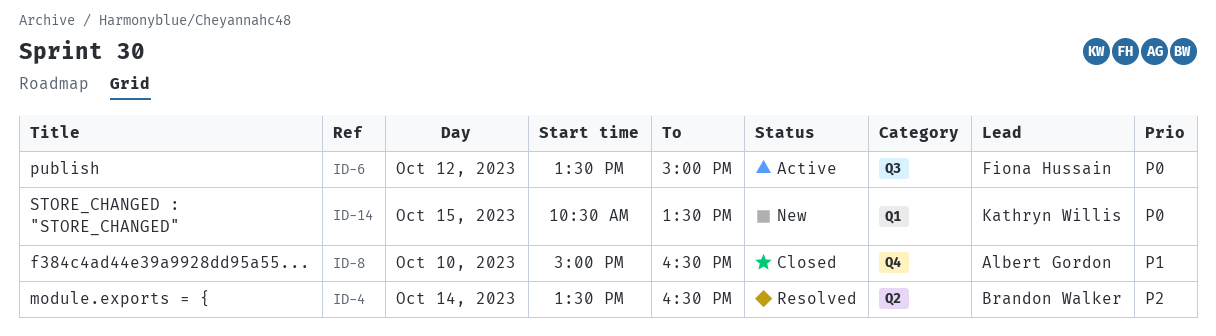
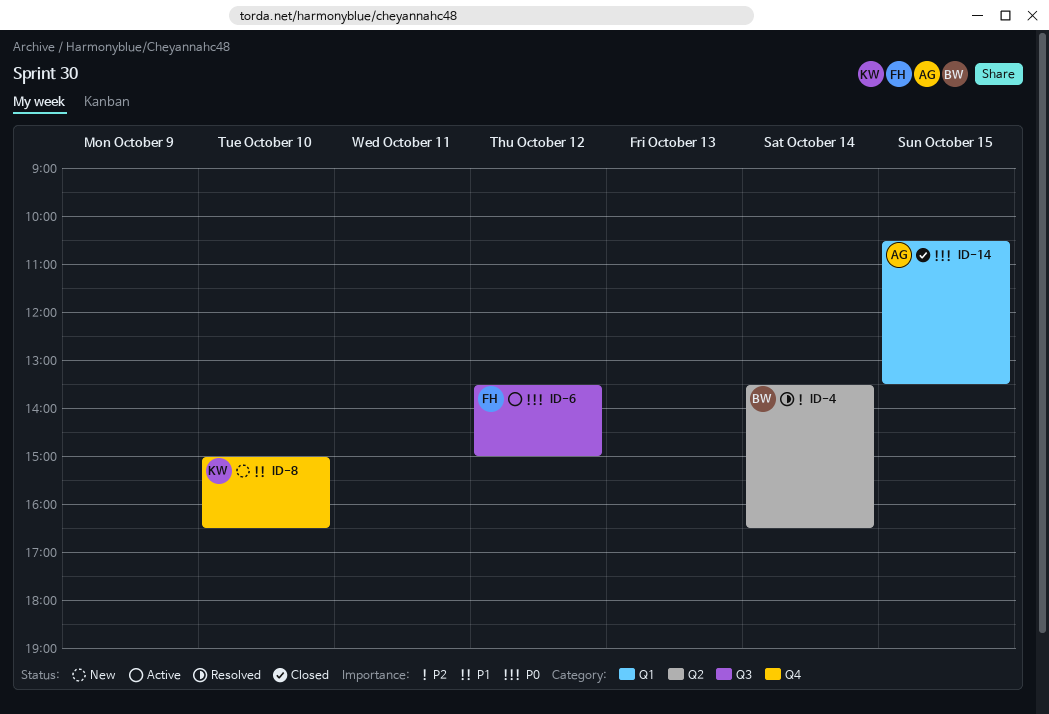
ID-8, status: Closed -> New
ID-8, owner: Albert Gordon -> Kathryn Willis
ID-14, status: New -> Closed
ID-14, owner: Kathryn Willis -> Albert Gordon

